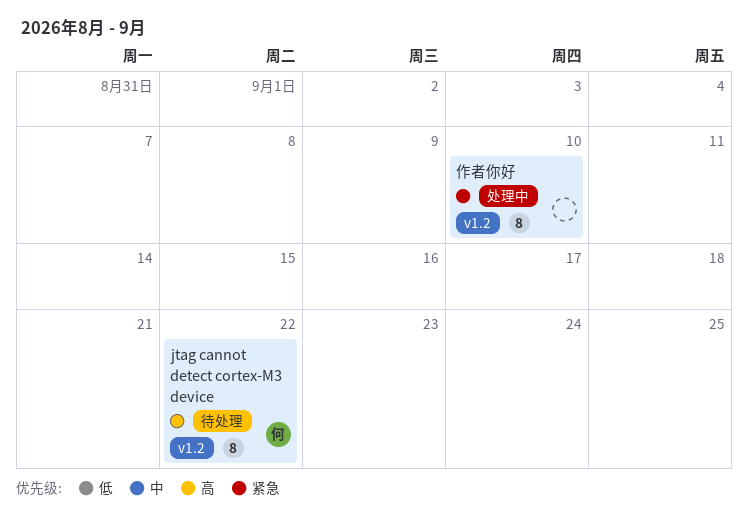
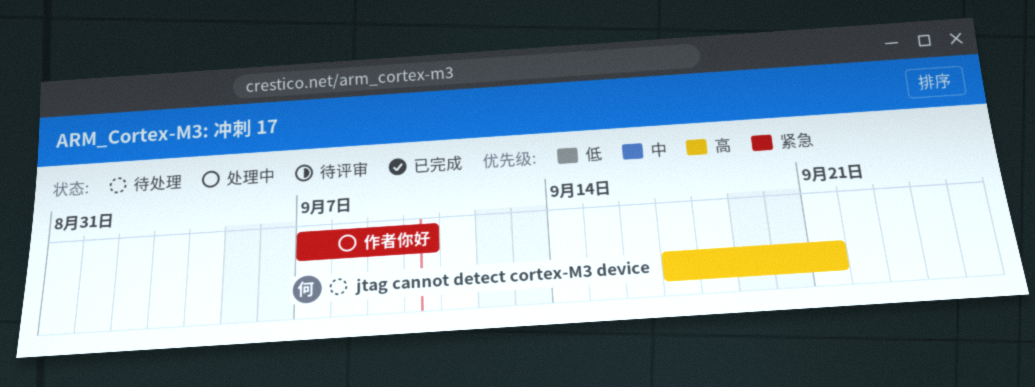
jtag cannot detect cortex-M3 device, due: Sep 22 -> Sep 21

